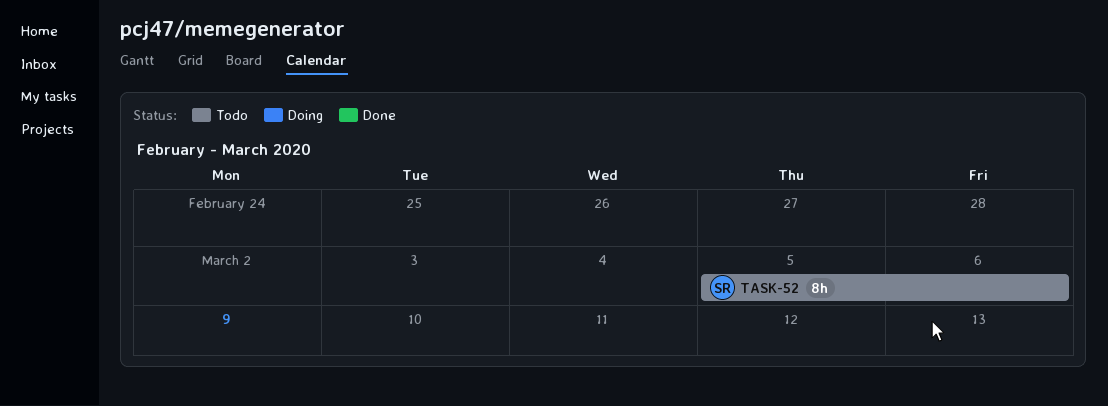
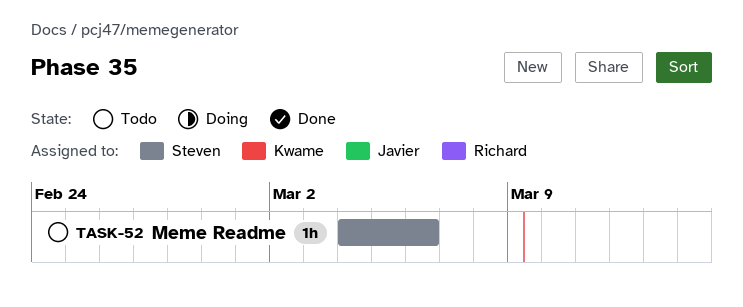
TASK-52, estimate: 8h -> 1h
TASK-52, start: Mar 5 -> Mar 4

